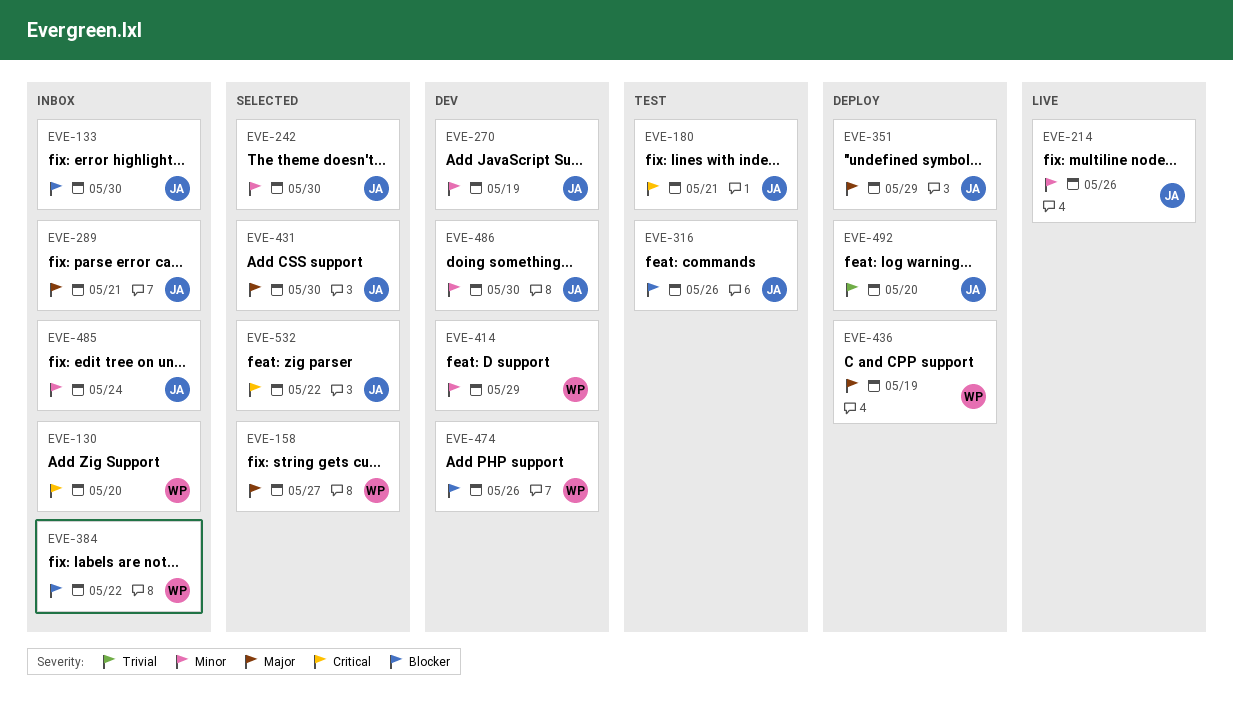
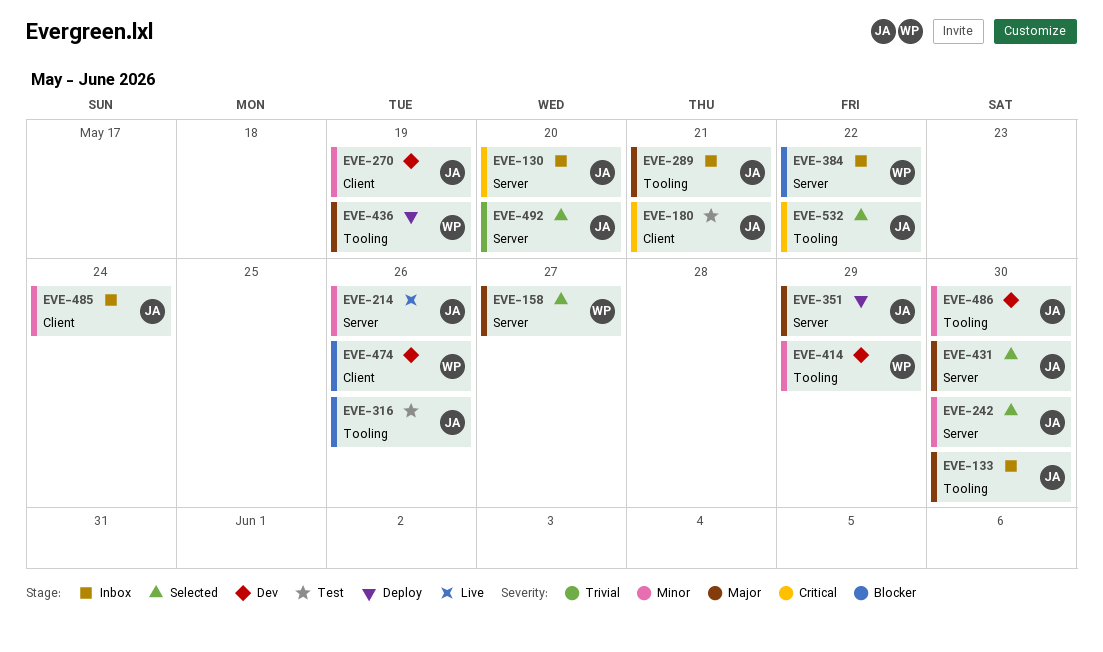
EVE-130, owner: WP -> JA
EVE-133, priority: Blocker -> Major
EVE-492, status: Deploy -> Selected

